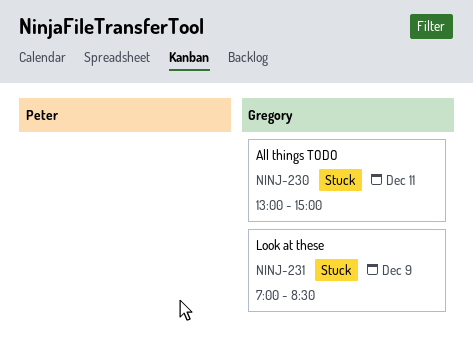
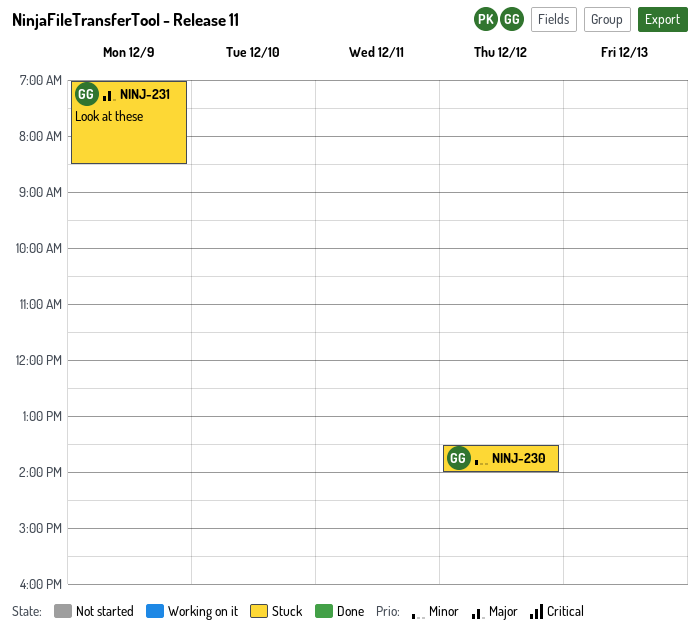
NINJ-230, day: Dec 11 -> Dec 12
NINJ-230, begins: 13:00 -> 13:30
NINJ-230, ends: 15:00 -> 14:00

